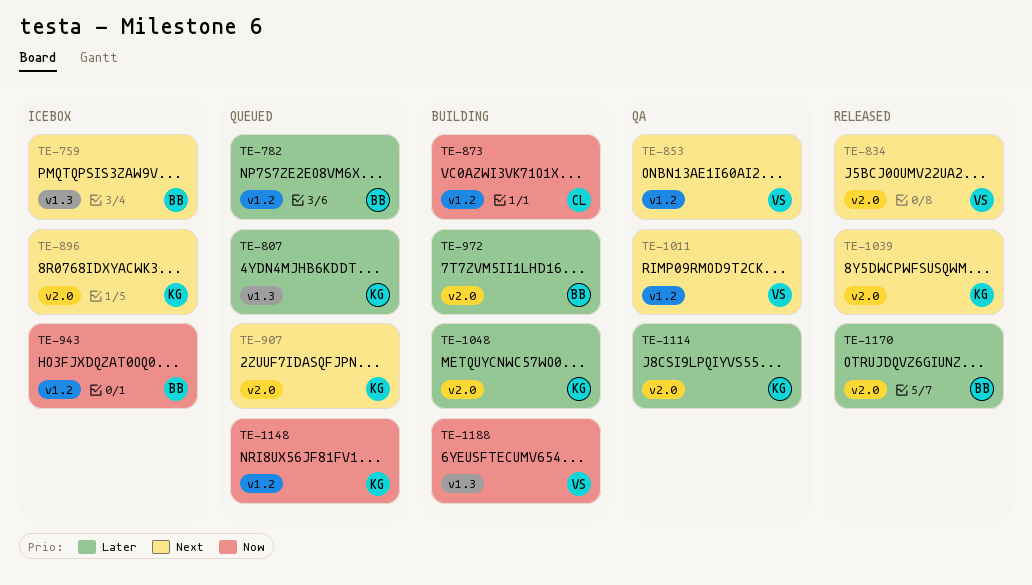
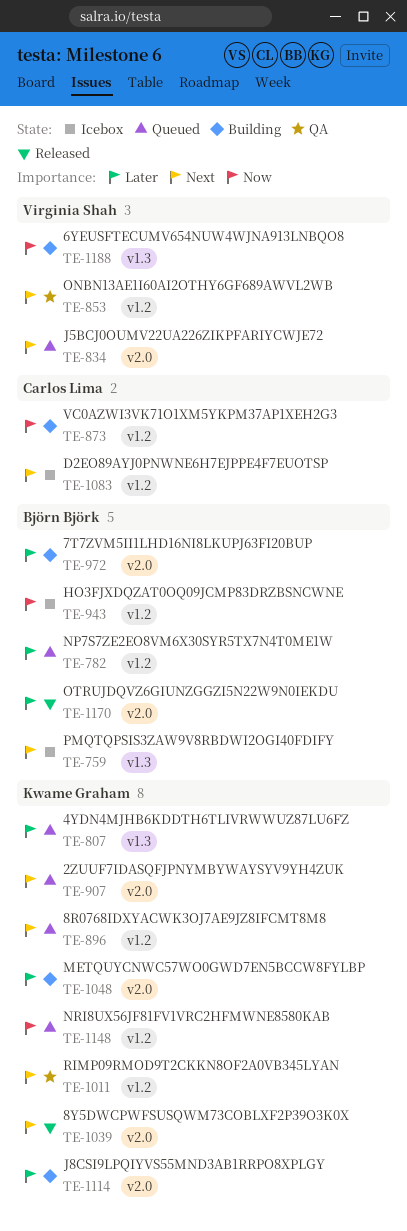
TE-834, status: Released -> Queued
TE-896, status: Icebox -> Queued
TE-896, label: v2.0 -> v1.2
TE-1011, owner: Virginia Shah -> Kwame Graham
TE-1083: none -> present
TE-1114, status: QA -> Building

